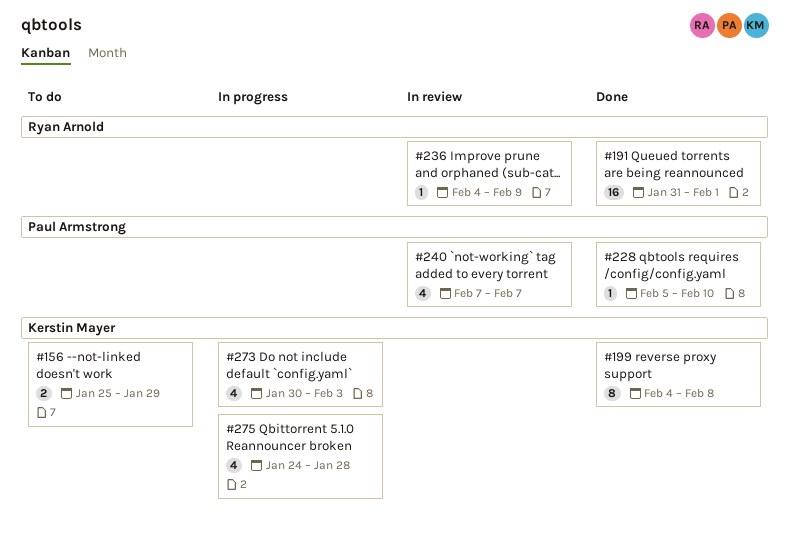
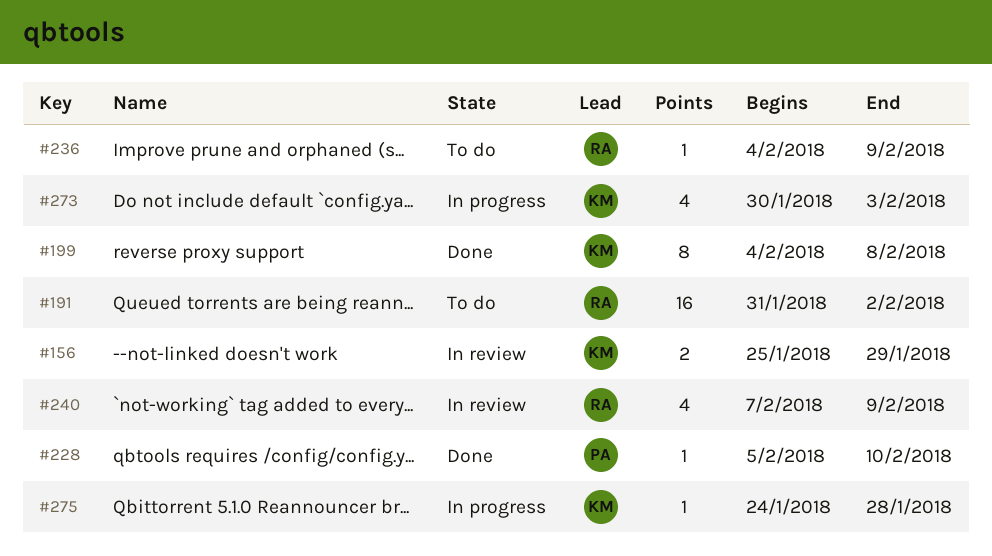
#156, status: To do -> In review
#191, status: Done -> To do
#191, due: Feb 1 -> Feb 2
#236, status: In review -> To do
#240, owner: Paul Armstrong -> Ryan Arnold
#240, due: Feb 7 -> Feb 9
#275, estimate: 4 -> 1

